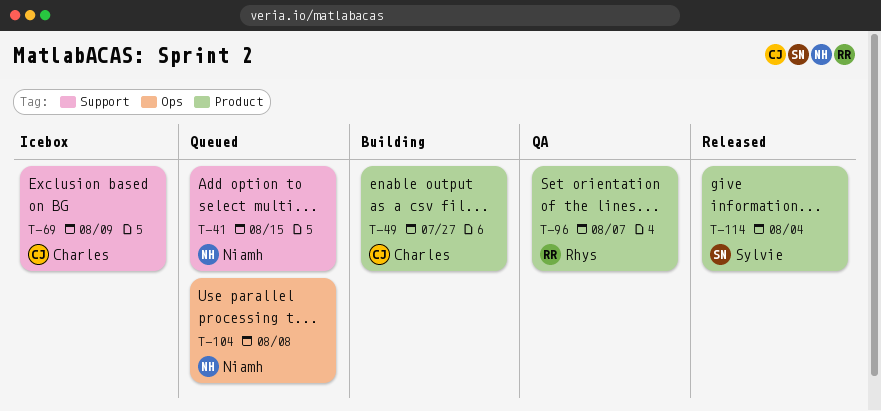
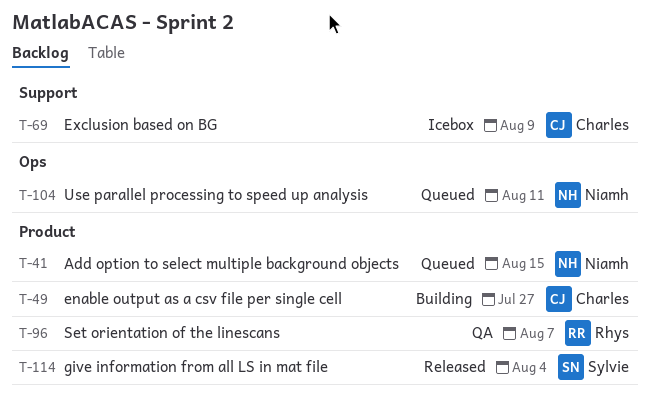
T-41, label: Support -> Product
T-104, due: Aug 8 -> Aug 11

